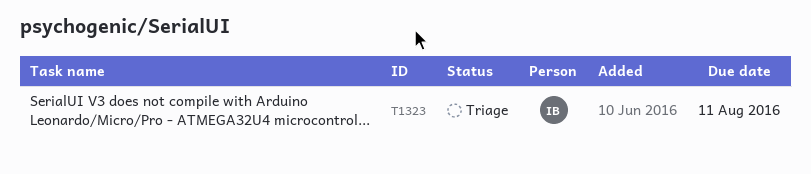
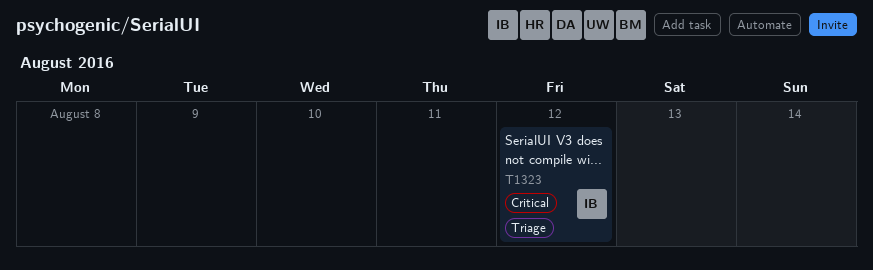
T1323, due: Aug 11 -> Aug 12

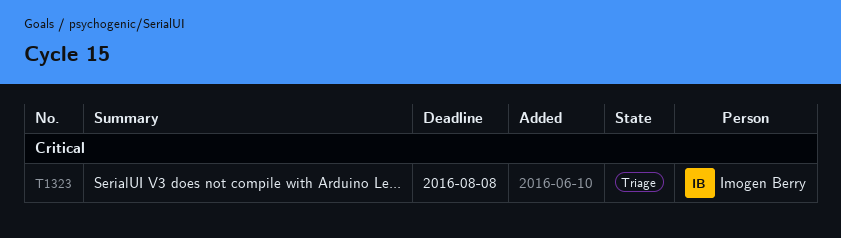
T1323, due: Aug 12 -> Aug 8

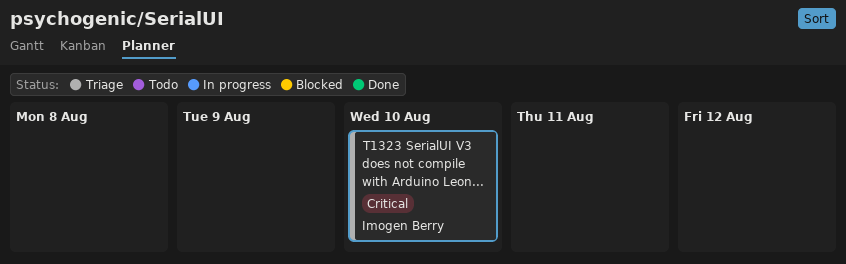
T1323, due: Aug 8 -> Aug 10

